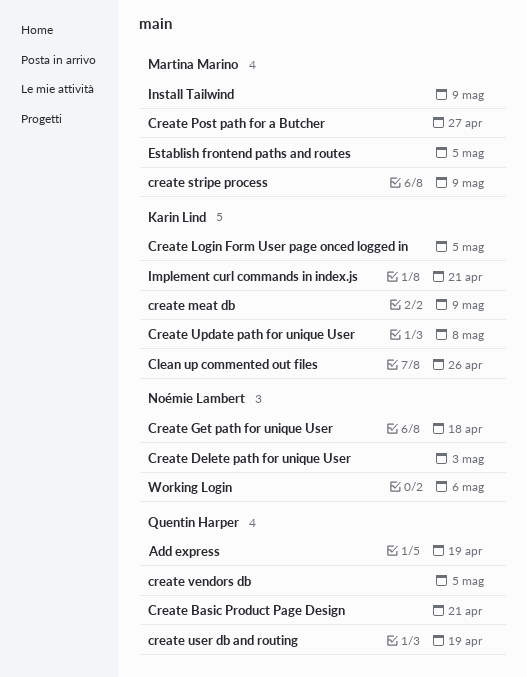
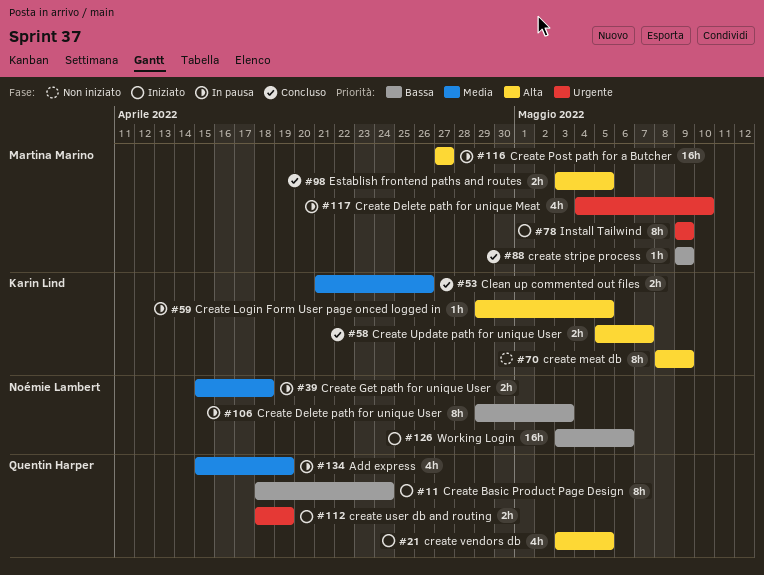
Create Basic Product Page Design, due: Apr 21 -> Apr 24
Create Delete path for unique Meat: none -> present
Create Update path for unique User, due: May 8 -> May 7
Implement curl commands in index.js: present -> none

